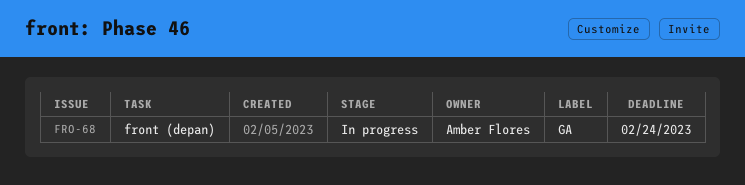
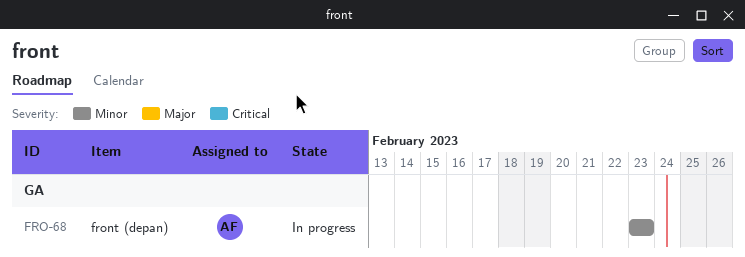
FRO-68, due: Feb 24 -> Feb 23

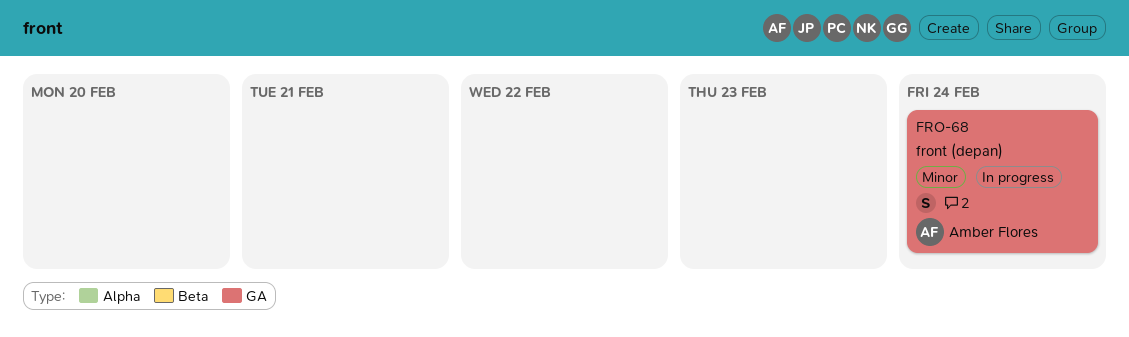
FRO-68, due: Feb 23 -> Feb 24

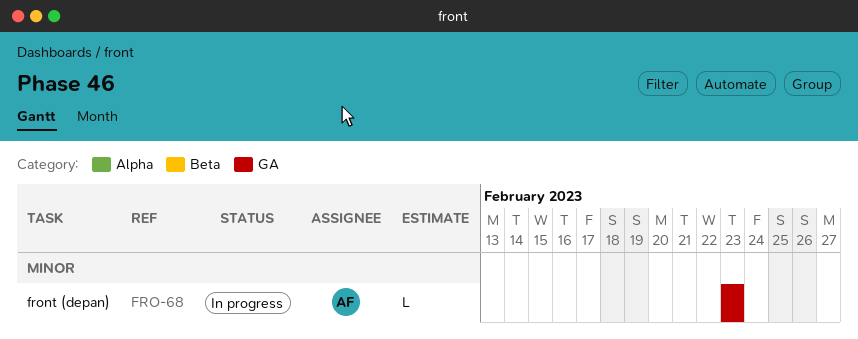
FRO-68, estimate: S -> L
FRO-68, due: Feb 24 -> Feb 23

